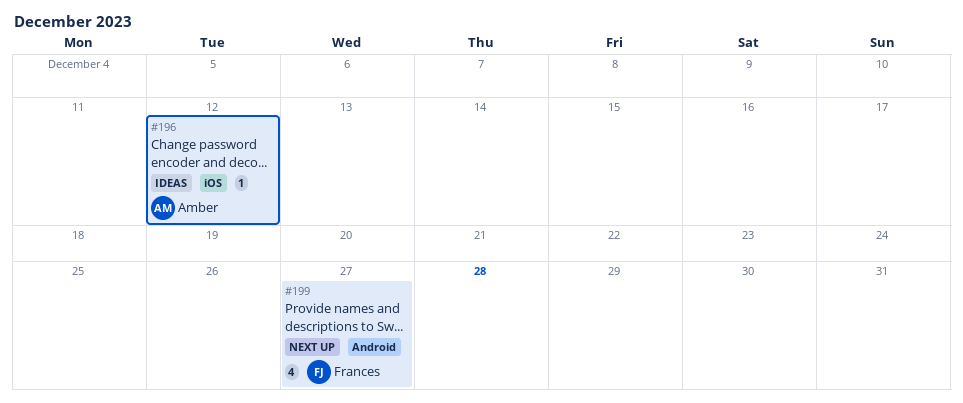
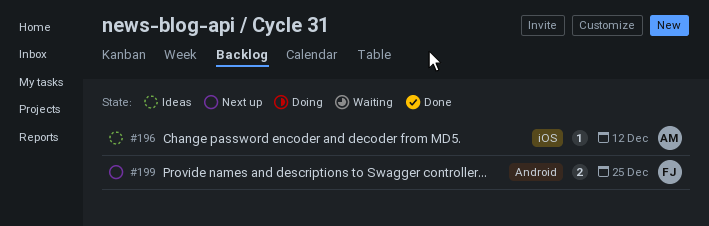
#199, estimate: 4 -> 2
#199, due: Dec 27 -> Dec 25

